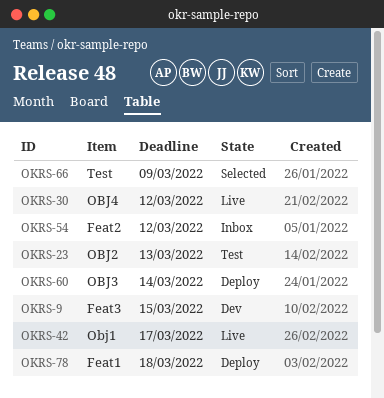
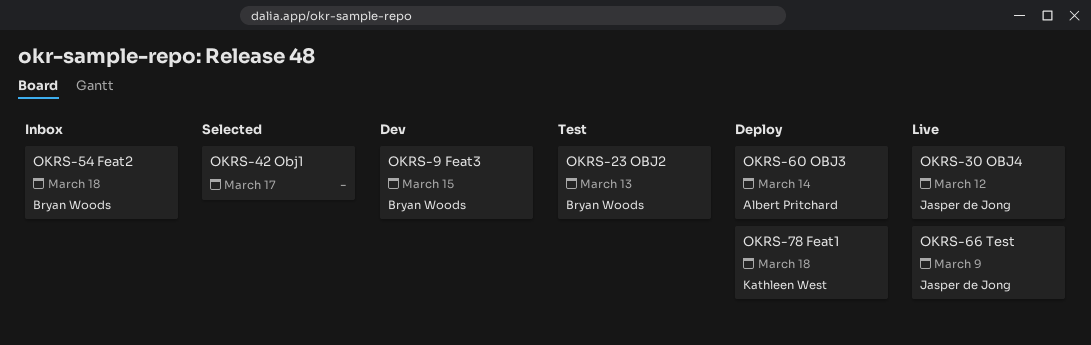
OKRS-42, status: Live -> Selected
OKRS-54, due: Mar 12 -> Mar 18
OKRS-66, status: Selected -> Live

